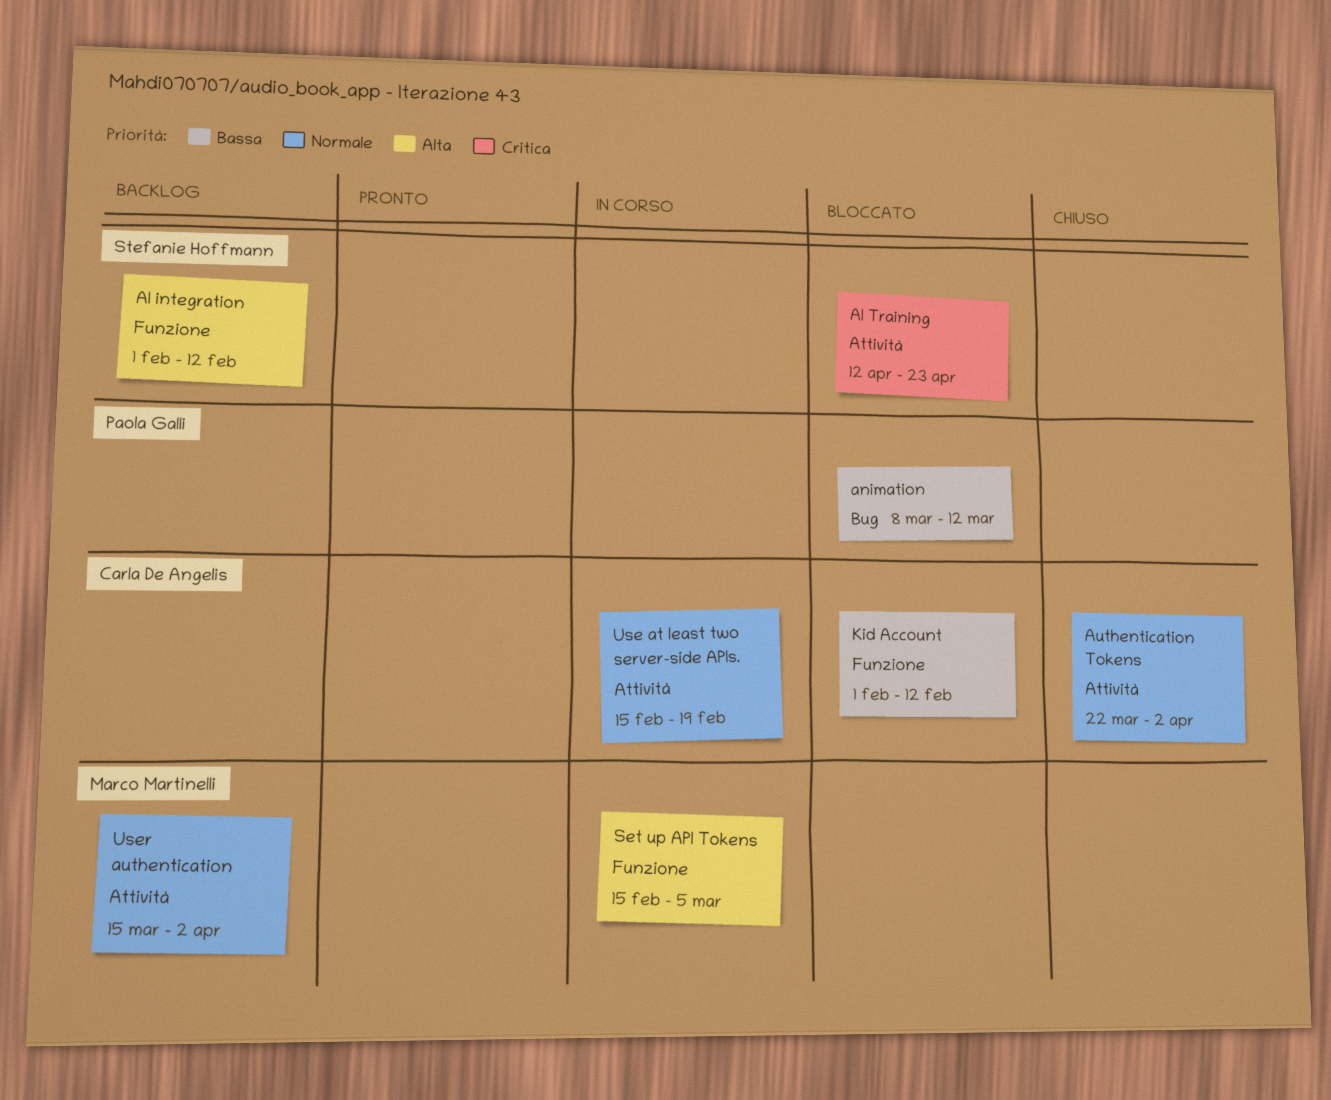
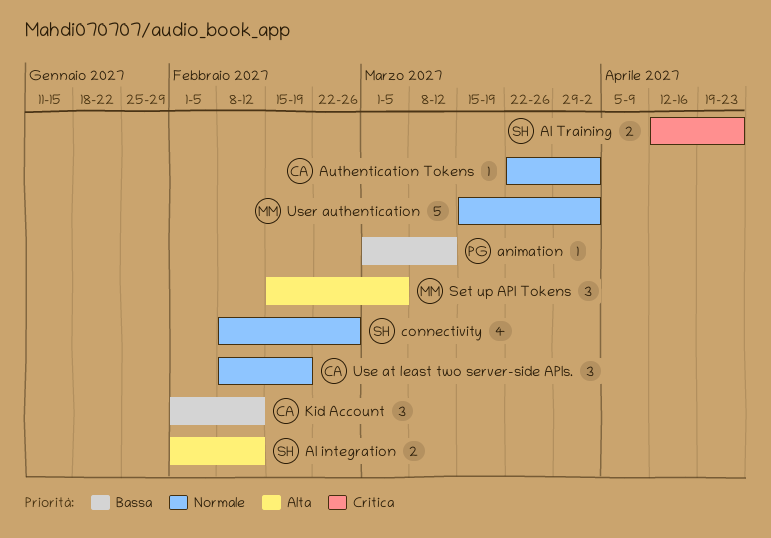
animation, start: Mar 8 -> Mar 1
connectivity: none -> present
Use at least two server-side APIs., start: Feb 15 -> Feb 8

